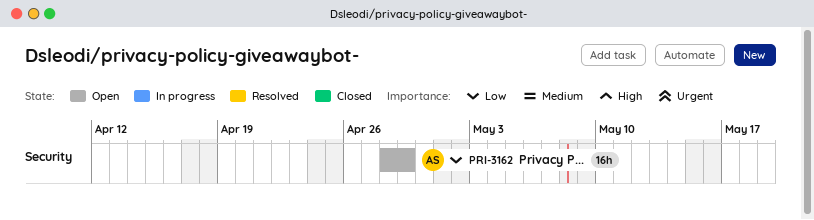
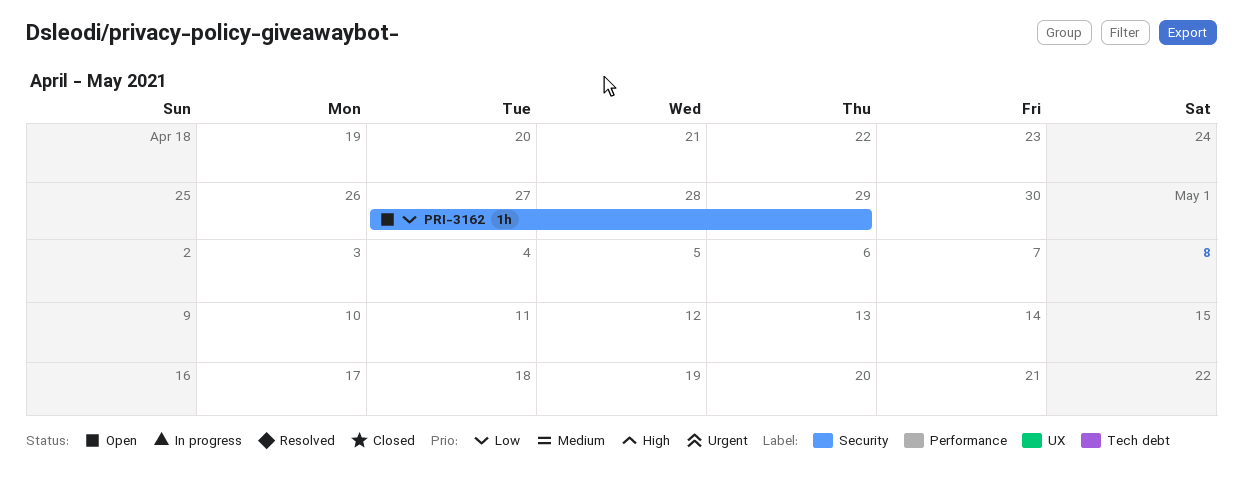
PRI-3162, estimate: 16h -> 1h
PRI-3162, start: Apr 28 -> Apr 27

